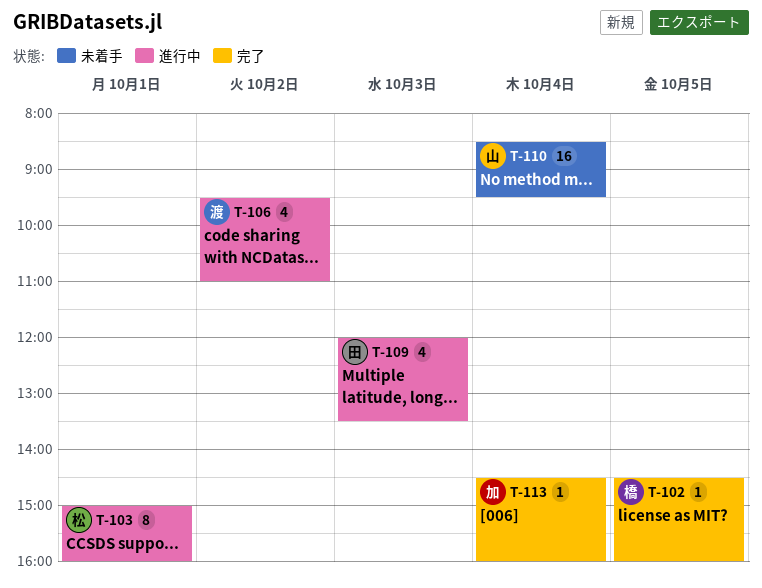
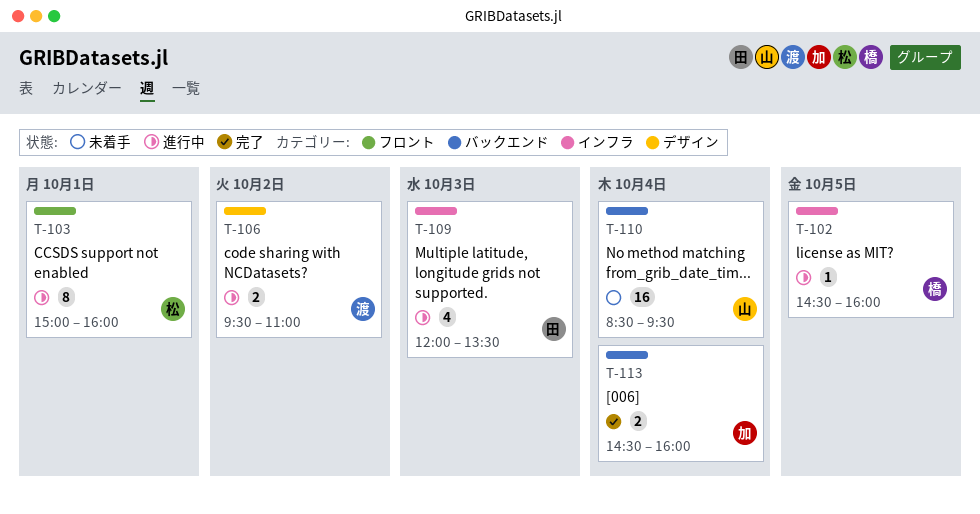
T-102, status: 完了 -> 進行中
T-106, estimate: 4 -> 2
T-113, estimate: 1 -> 2

